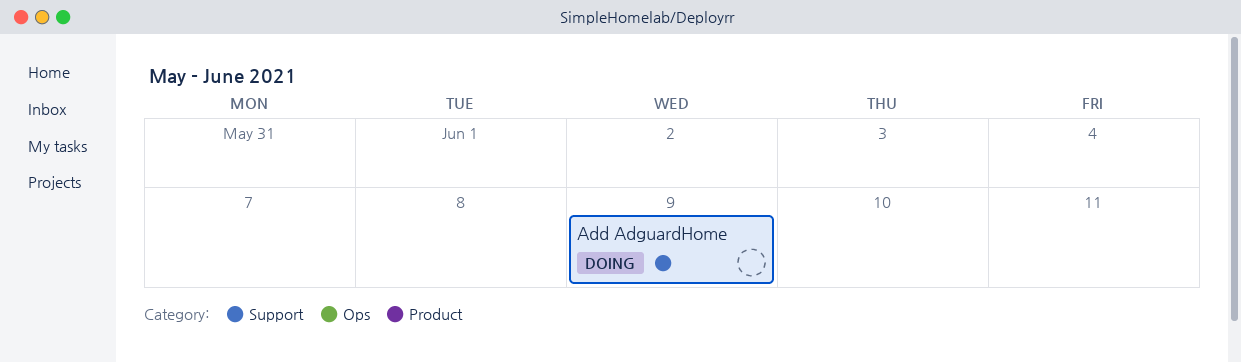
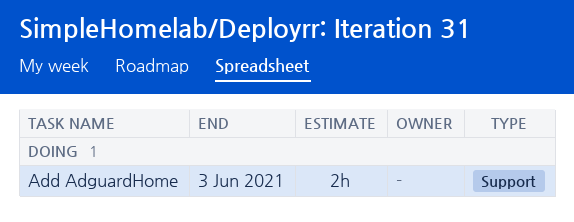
Add AdguardHome, due: Jun 9 -> Jun 3

